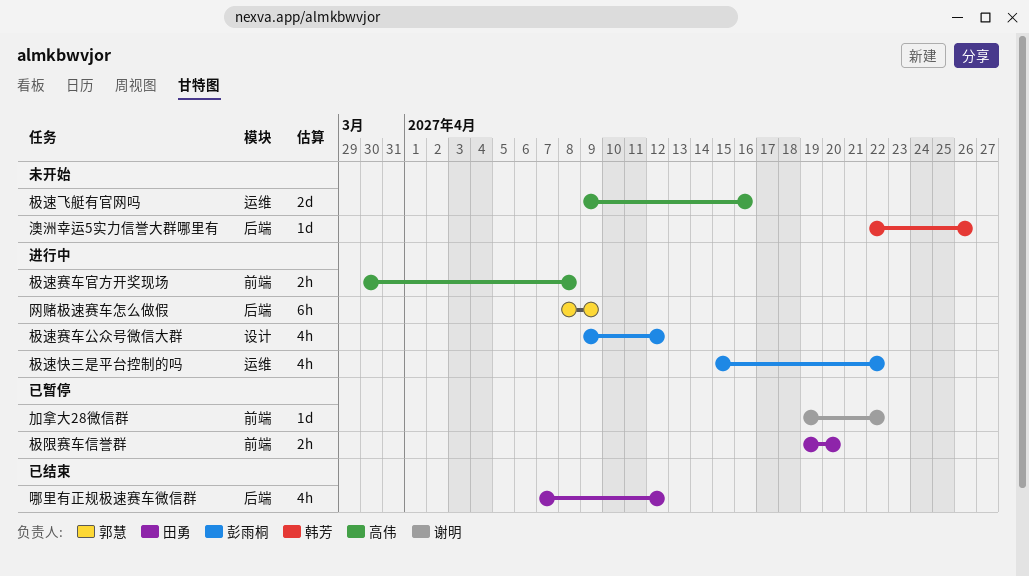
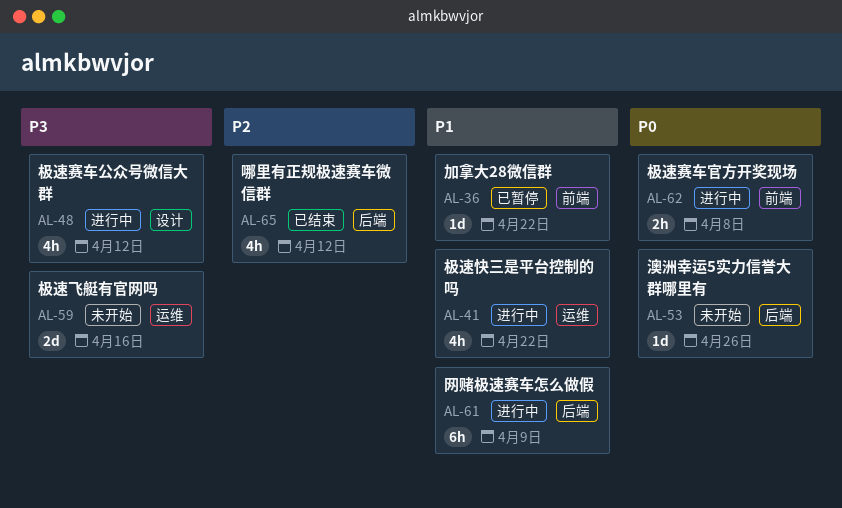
极限赛车信誉群: present -> none

